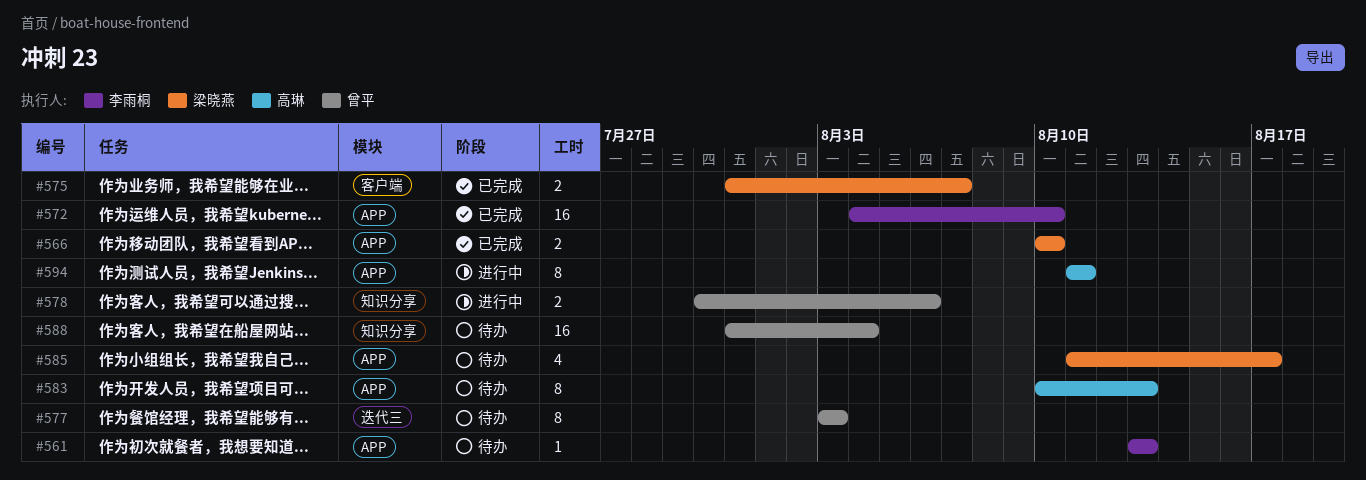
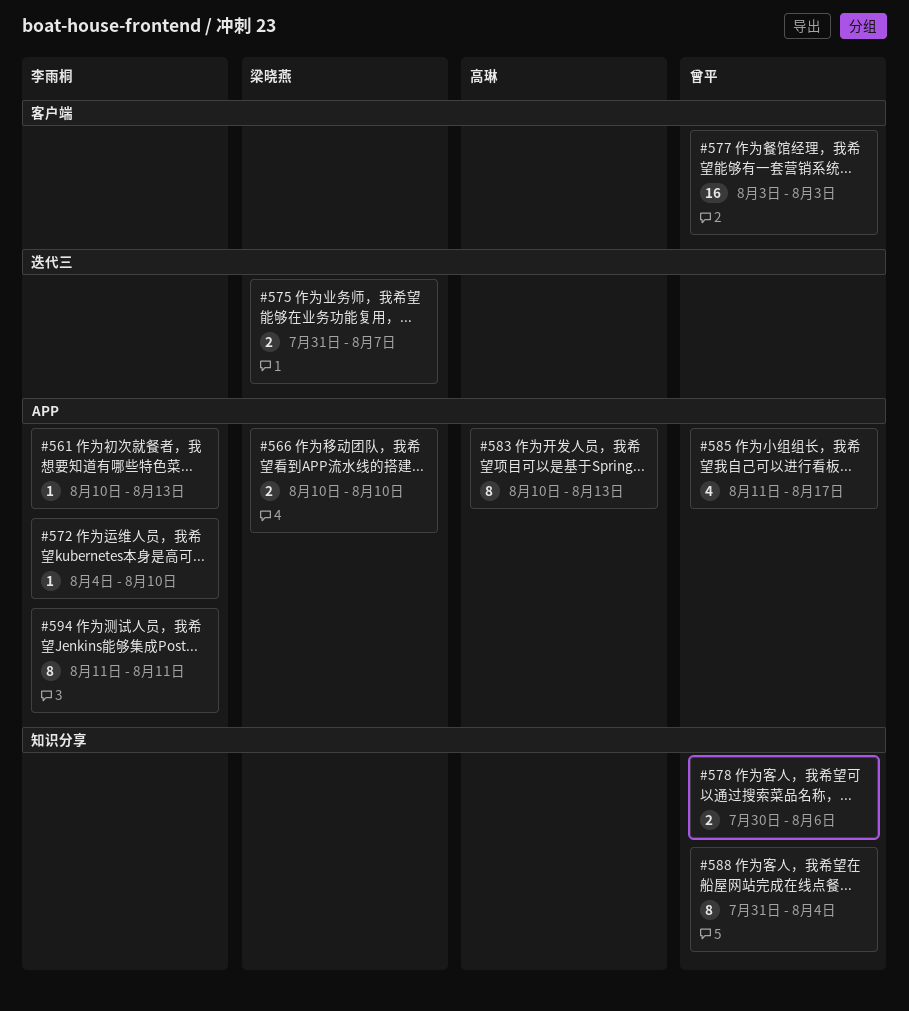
#561, start: Aug 13 -> Aug 10
#572, estimate: 16 -> 1
#575, label: 客户端 -> 迭代三
#577, label: 迭代三 -> 客户端
#577, estimate: 8 -> 16
#585, owner: 梁晓燕 -> 曾平
#588, estimate: 16 -> 8
#594, owner: 高琳 -> 李雨桐

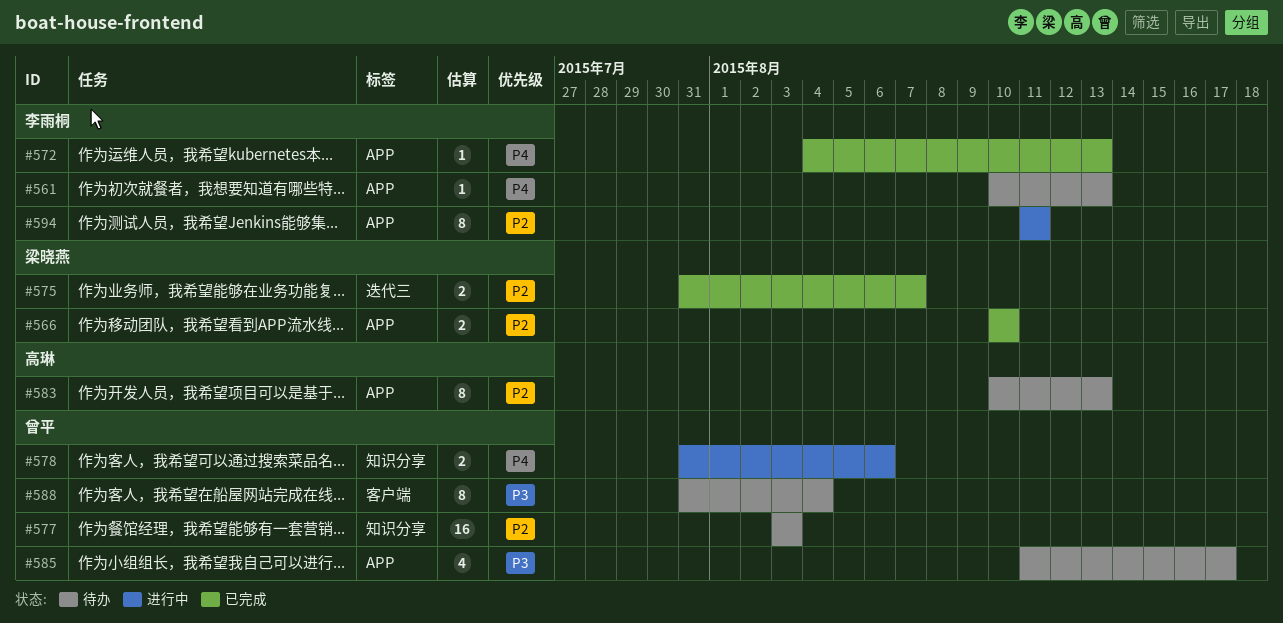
#572, due: Aug 10 -> Aug 13
#577, label: 客户端 -> 知识分享
#578, start: Jul 30 -> Jul 31
#588, label: 知识分享 -> 客户端

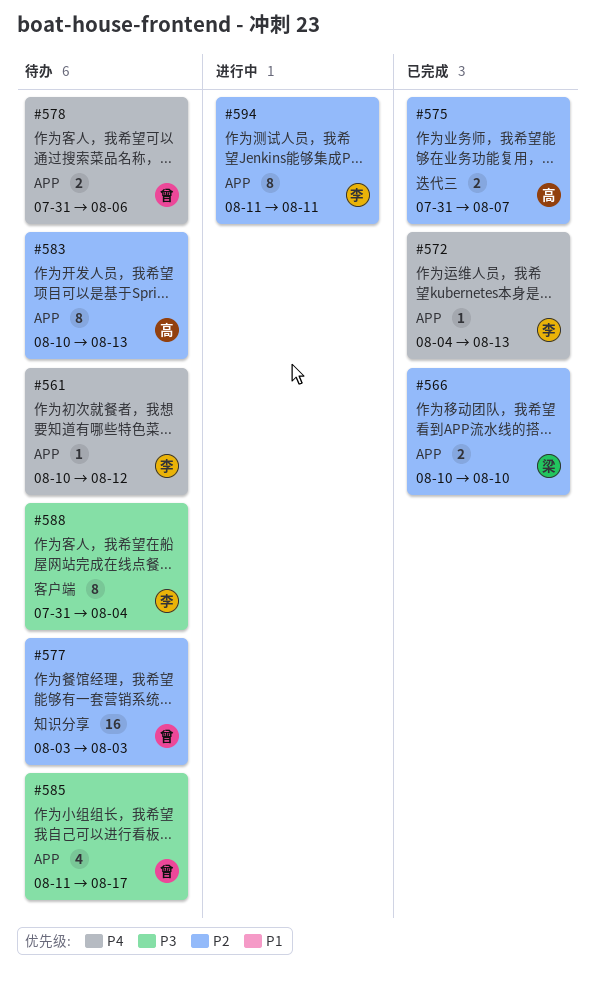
#561, due: Aug 13 -> Aug 12
#575, owner: 梁晓燕 -> 高琳
#578, status: 进行中 -> 待办
#578, label: 知识分享 -> APP
#588, owner: 曾平 -> 李雨桐

